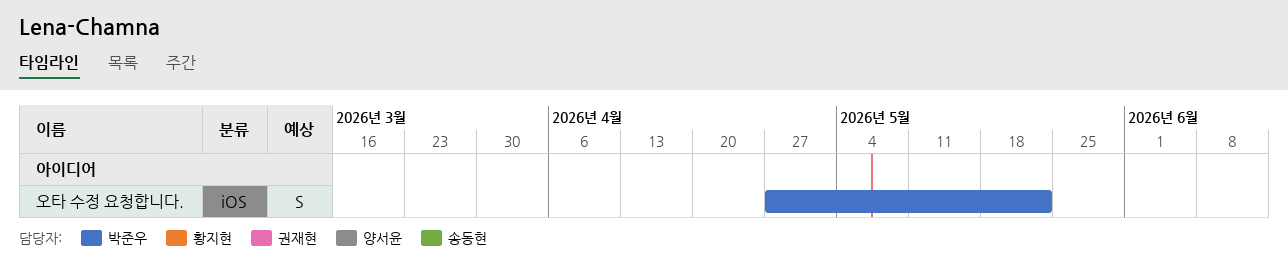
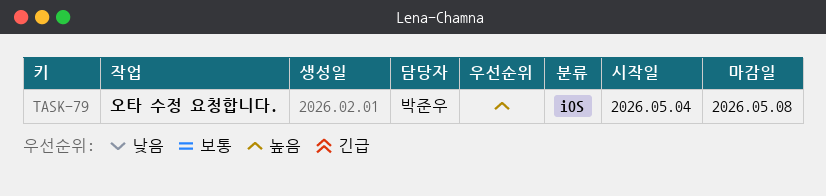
오타 수정 요청합니다., start: Apr 27 -> May 4
오타 수정 요청합니다., due: May 22 -> May 8

